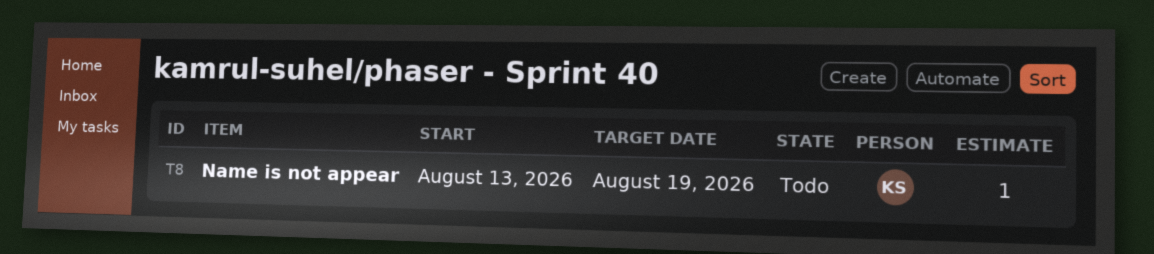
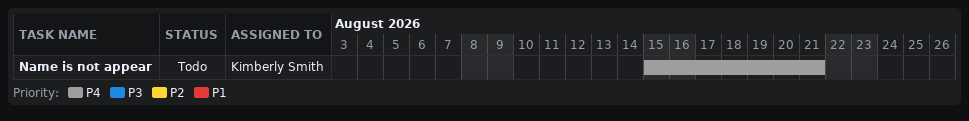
Name is not appear, start: Aug 13 -> Aug 15
Name is not appear, due: Aug 19 -> Aug 21

